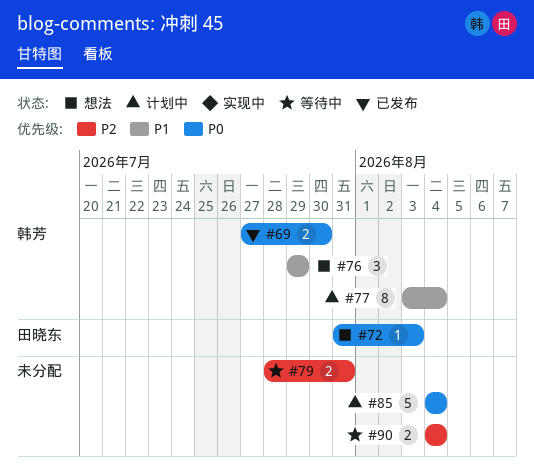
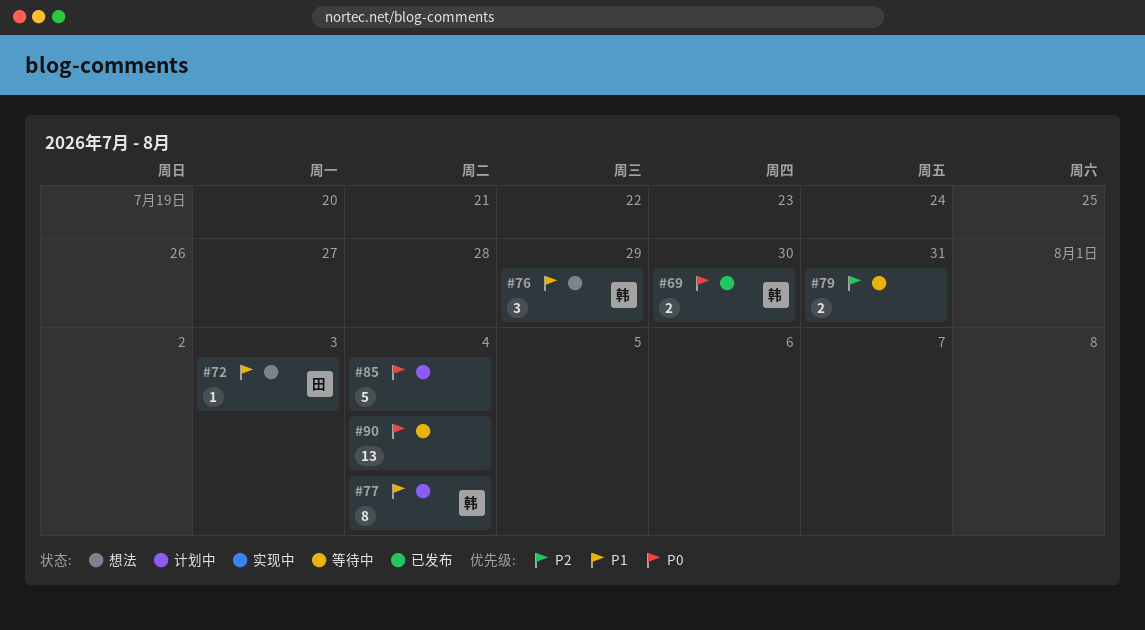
#72, priority: P0 -> P1
#90, priority: P2 -> P0
#90, estimate: 2 -> 13

